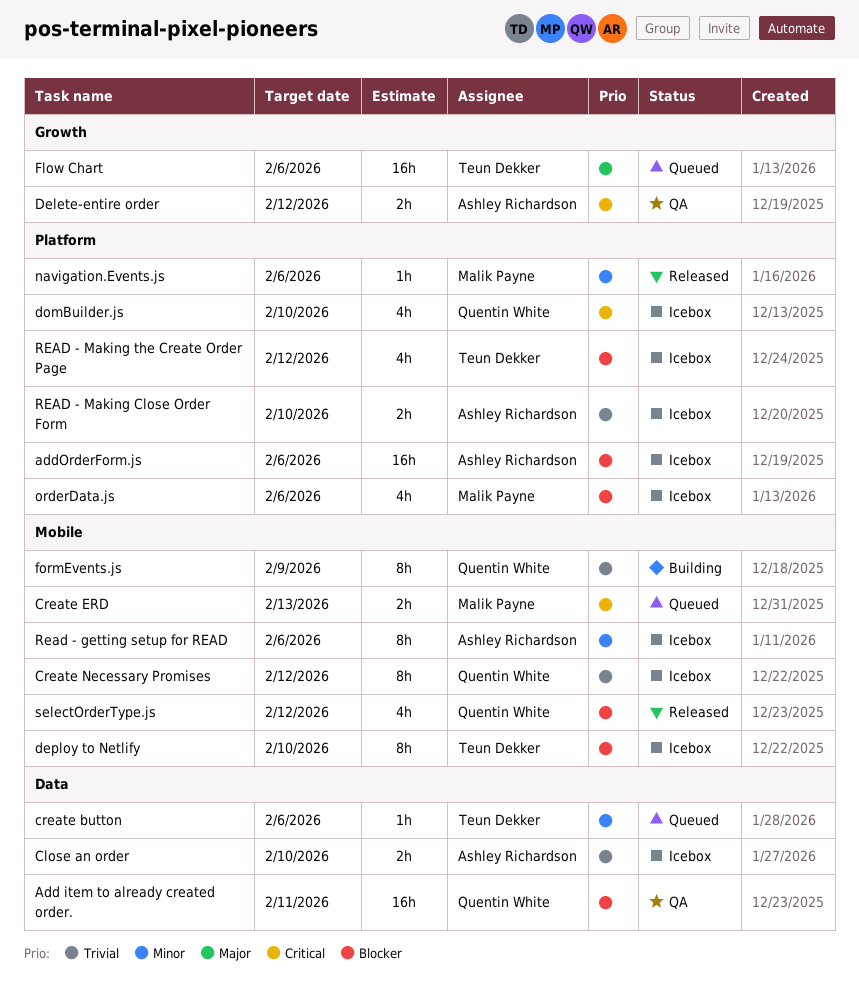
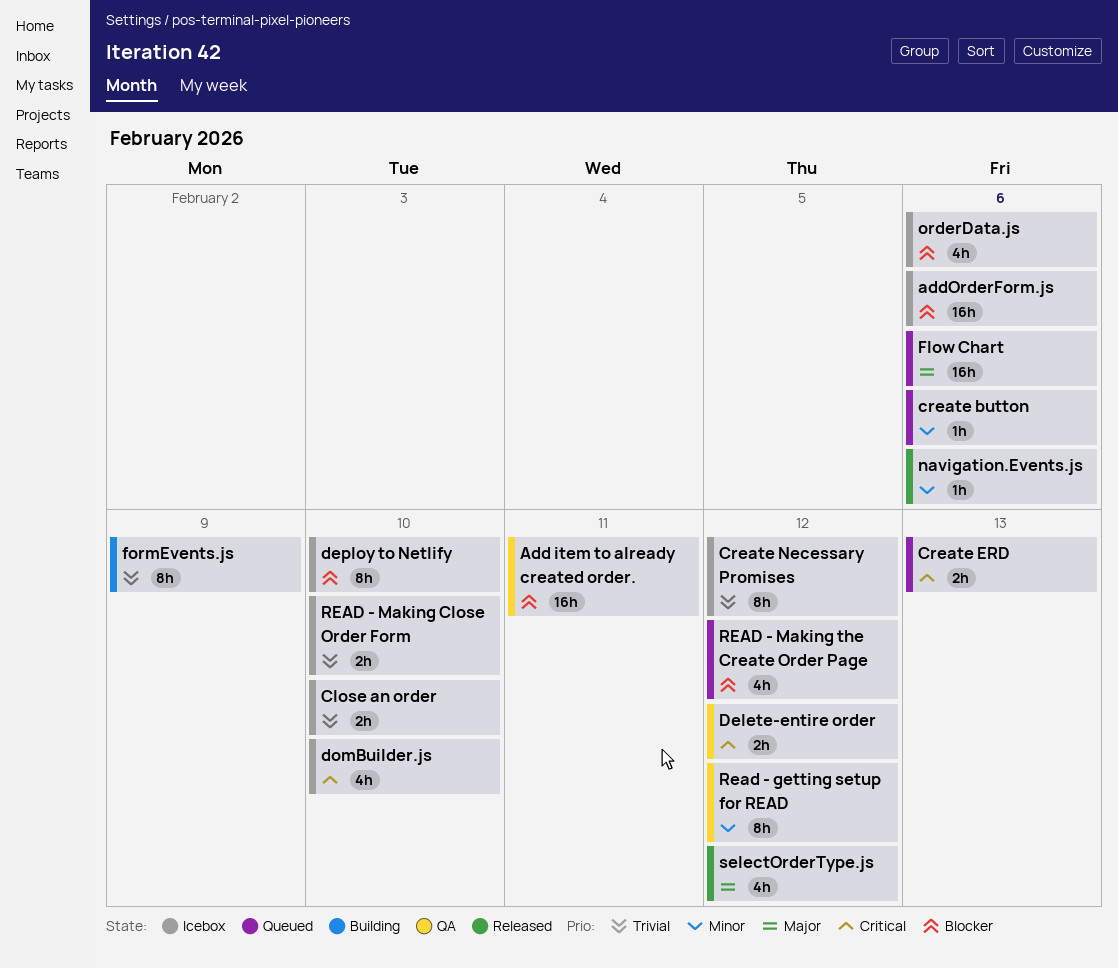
Read - getting setup for READ, status: Icebox -> QA
Read - getting setup for READ, due: Feb 6 -> Feb 12
READ - Making the Create Order Page, status: Icebox -> Queued
selectOrderType.js, priority: Blocker -> Major

